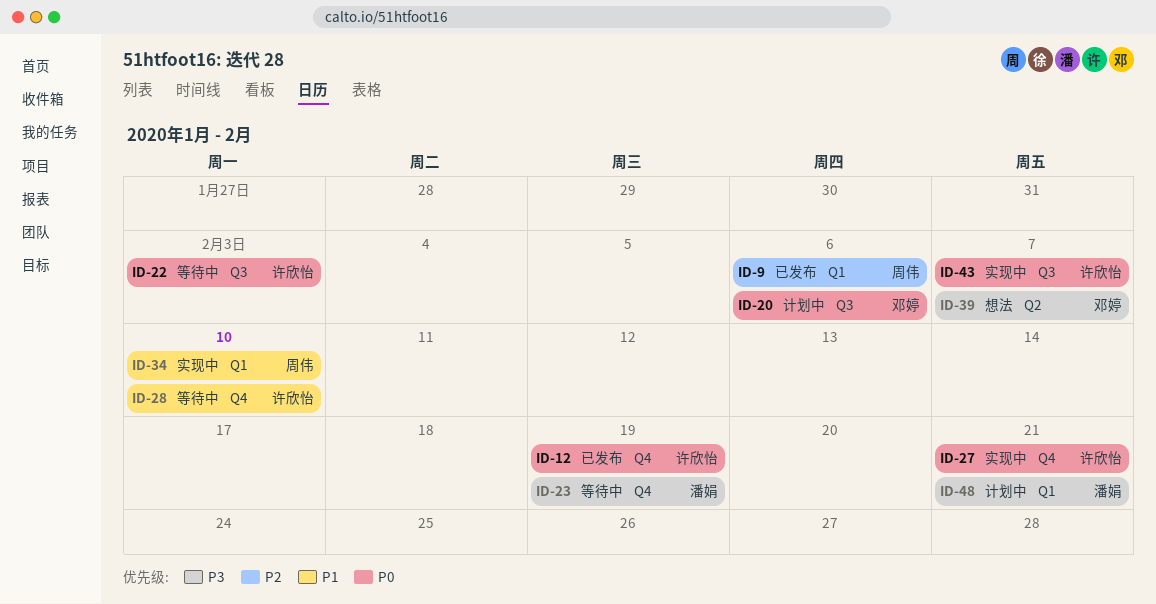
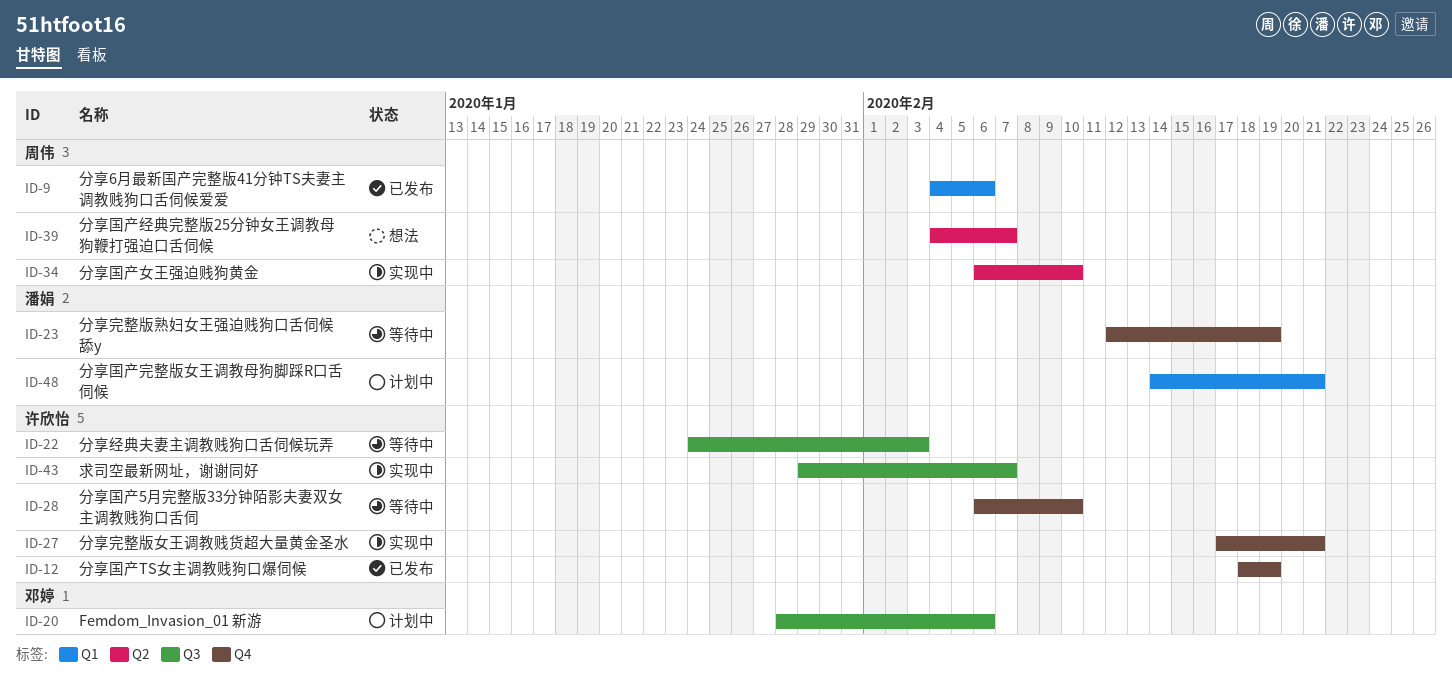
ID-34, label: Q1 -> Q2
ID-39, owner: 邓婷 -> 周伟

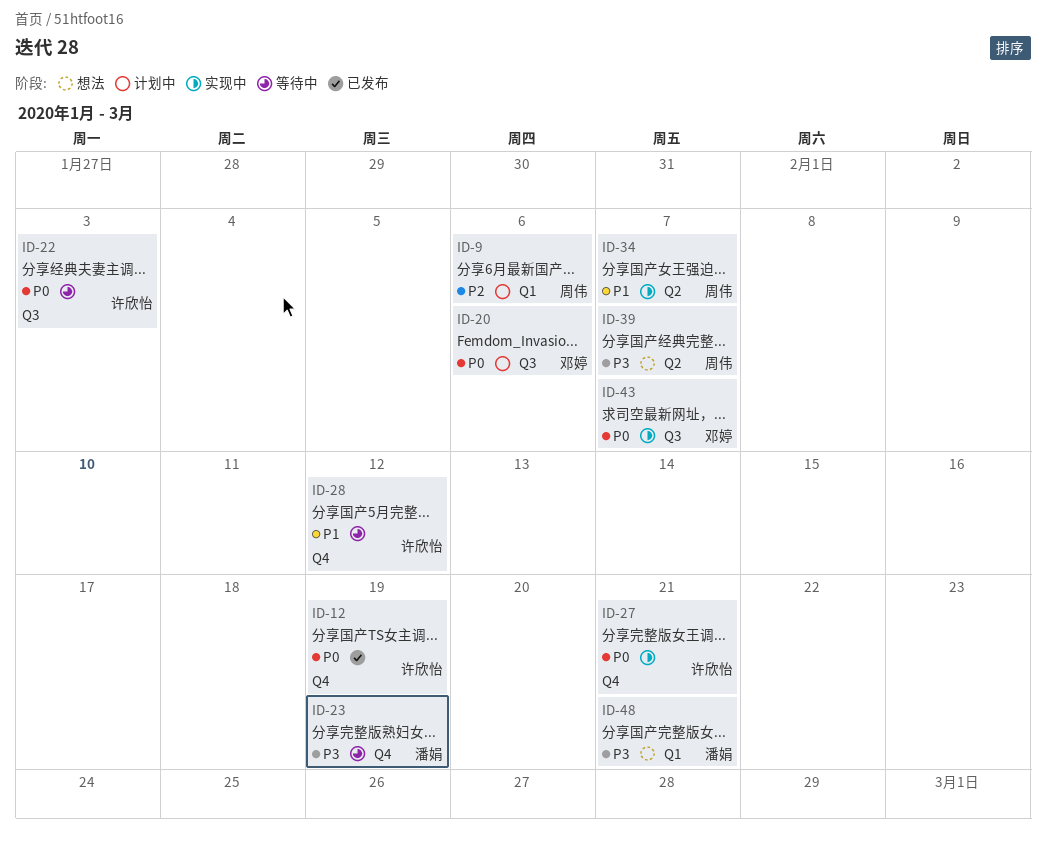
ID-9, status: 已发布 -> 计划中
ID-28, due: Feb 10 -> Feb 12
ID-34, due: Feb 10 -> Feb 7
ID-43, owner: 许欣怡 -> 邓婷
ID-48, status: 计划中 -> 想法

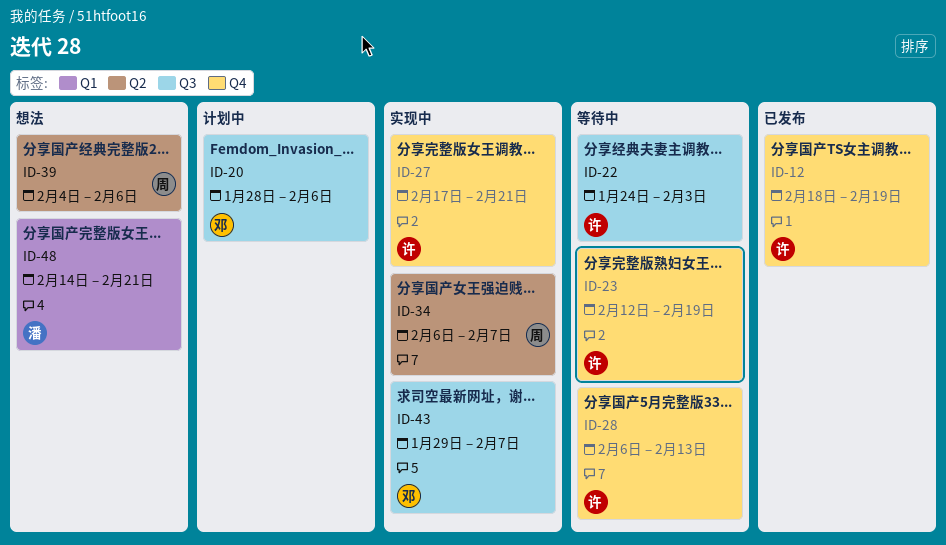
ID-9: present -> none
ID-23, owner: 潘娟 -> 许欣怡
ID-28, due: Feb 12 -> Feb 13
ID-39, due: Feb 7 -> Feb 6

